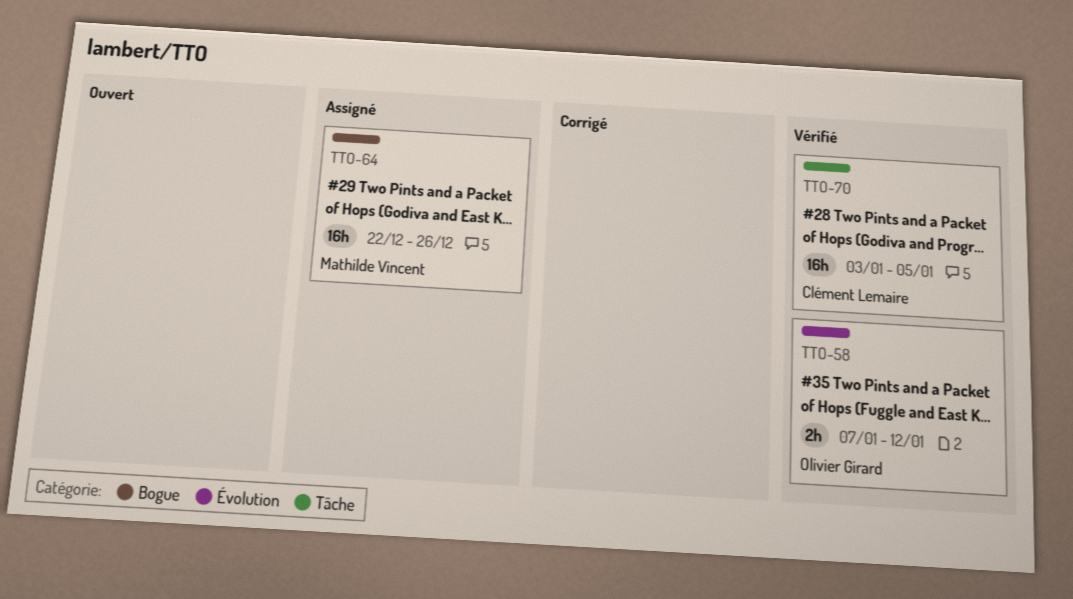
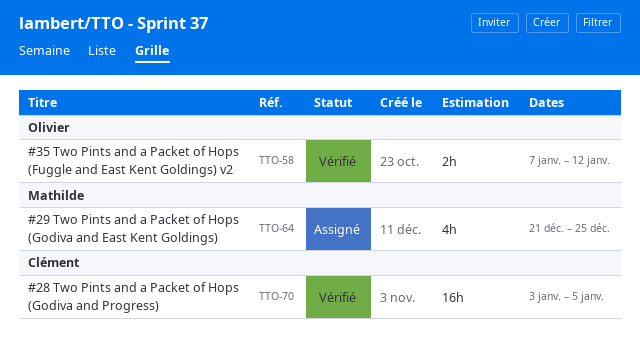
TTO-64, estimate: 16h -> 4h
TTO-64, start: Dec 22 -> Dec 21
TTO-64, due: Dec 26 -> Dec 25

